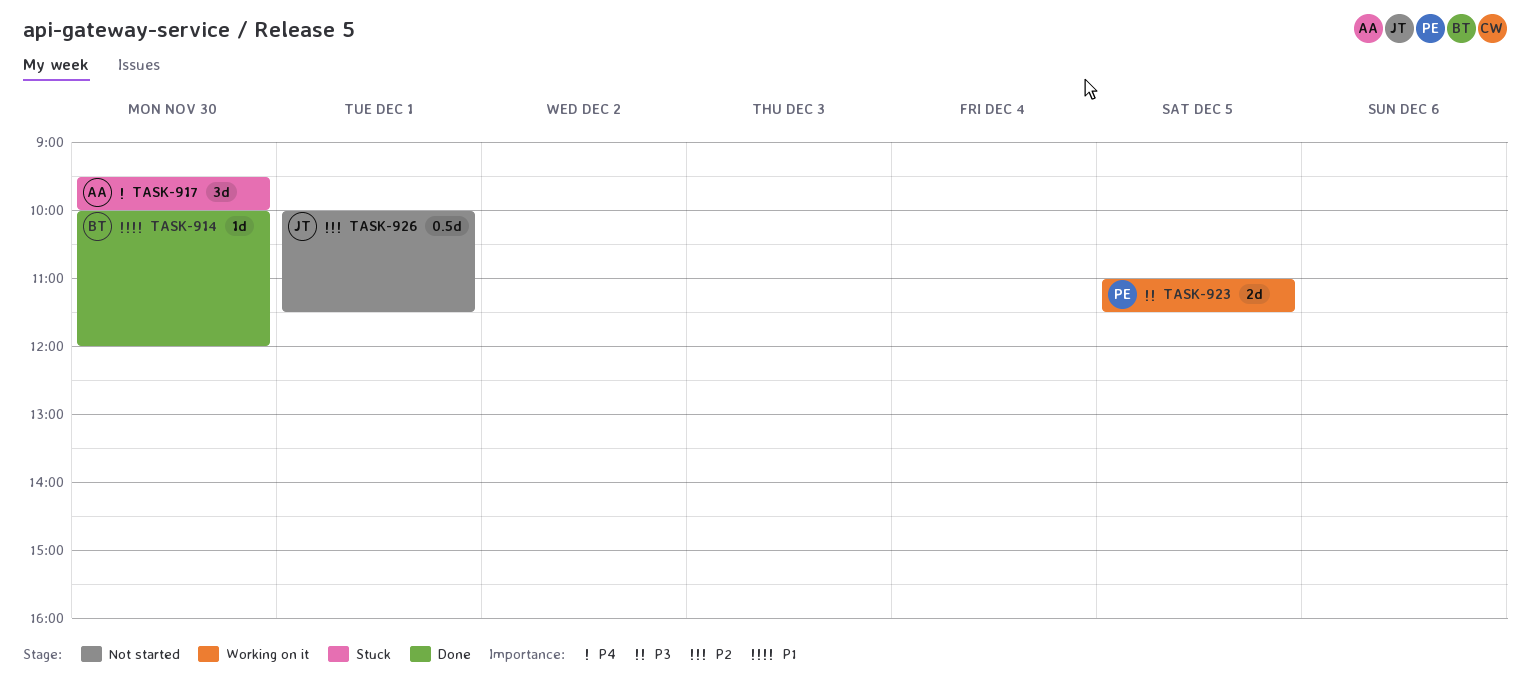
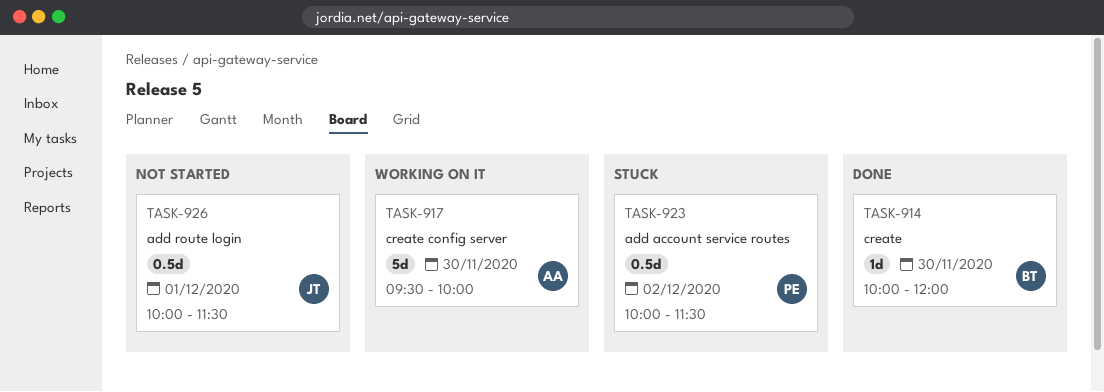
TASK-917, status: Stuck -> Working on it
TASK-917, estimate: 3d -> 5d
TASK-923, status: Working on it -> Stuck
TASK-923, estimate: 2d -> 0.5d
TASK-923, day: Dec 5 -> Dec 2
TASK-923, begins: 11:00 -> 10:00

